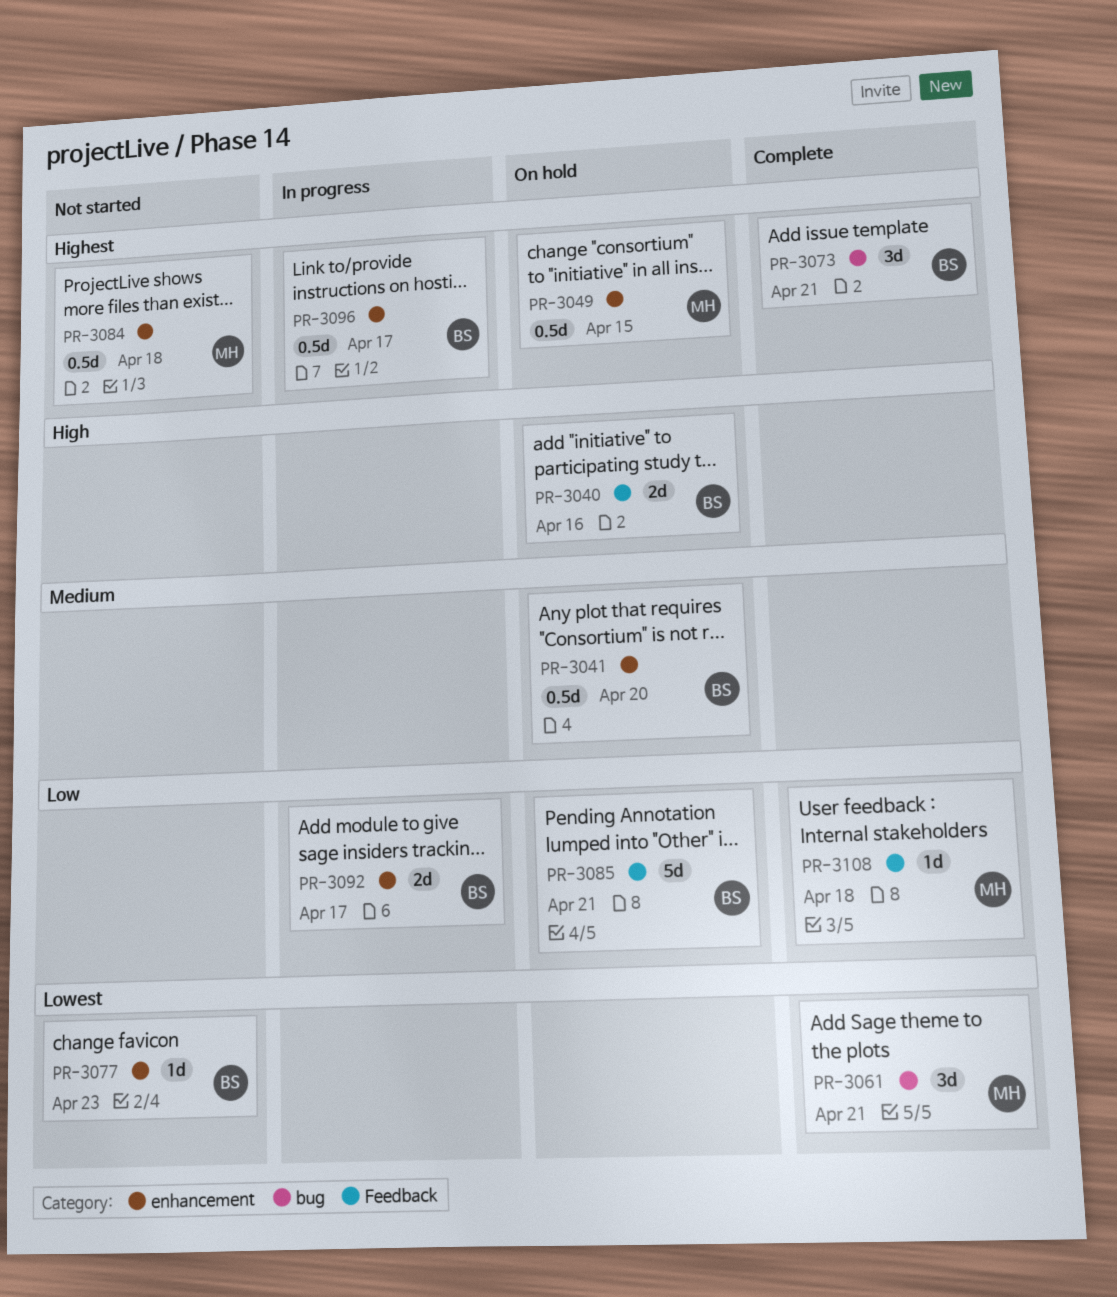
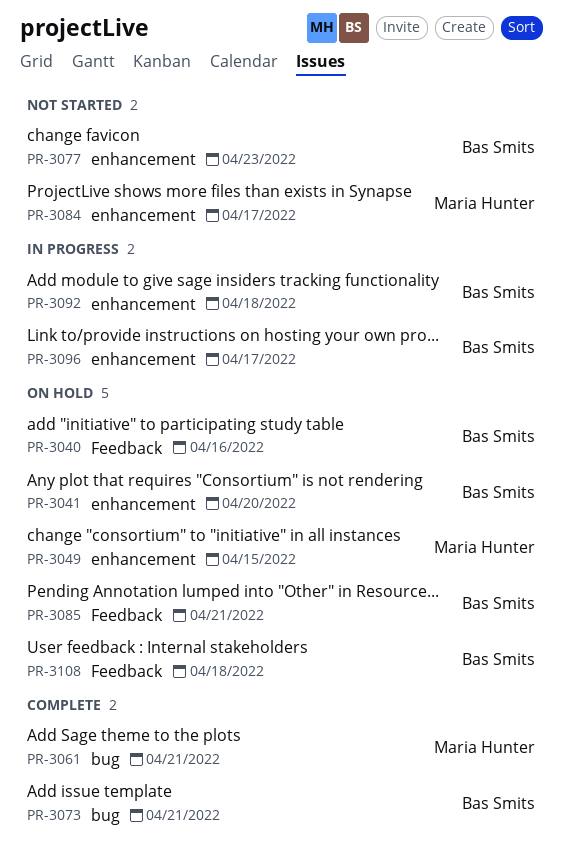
PR-3084, due: Apr 18 -> Apr 17
PR-3092, due: Apr 17 -> Apr 18
PR-3108, status: Complete -> On hold
PR-3108, owner: Maria Hunter -> Bas Smits

